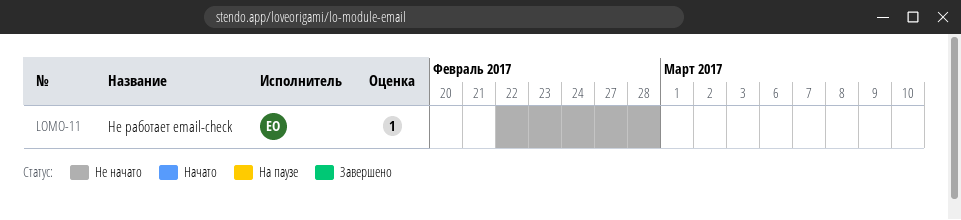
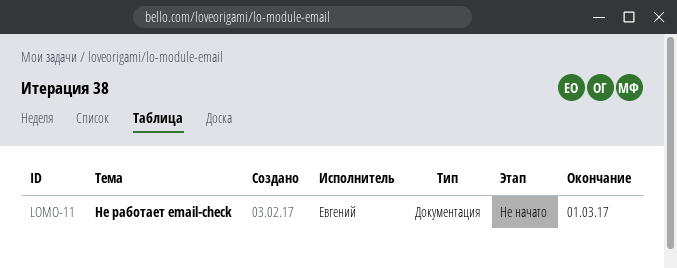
LOMO-11, due: Feb 28 -> Mar 1

